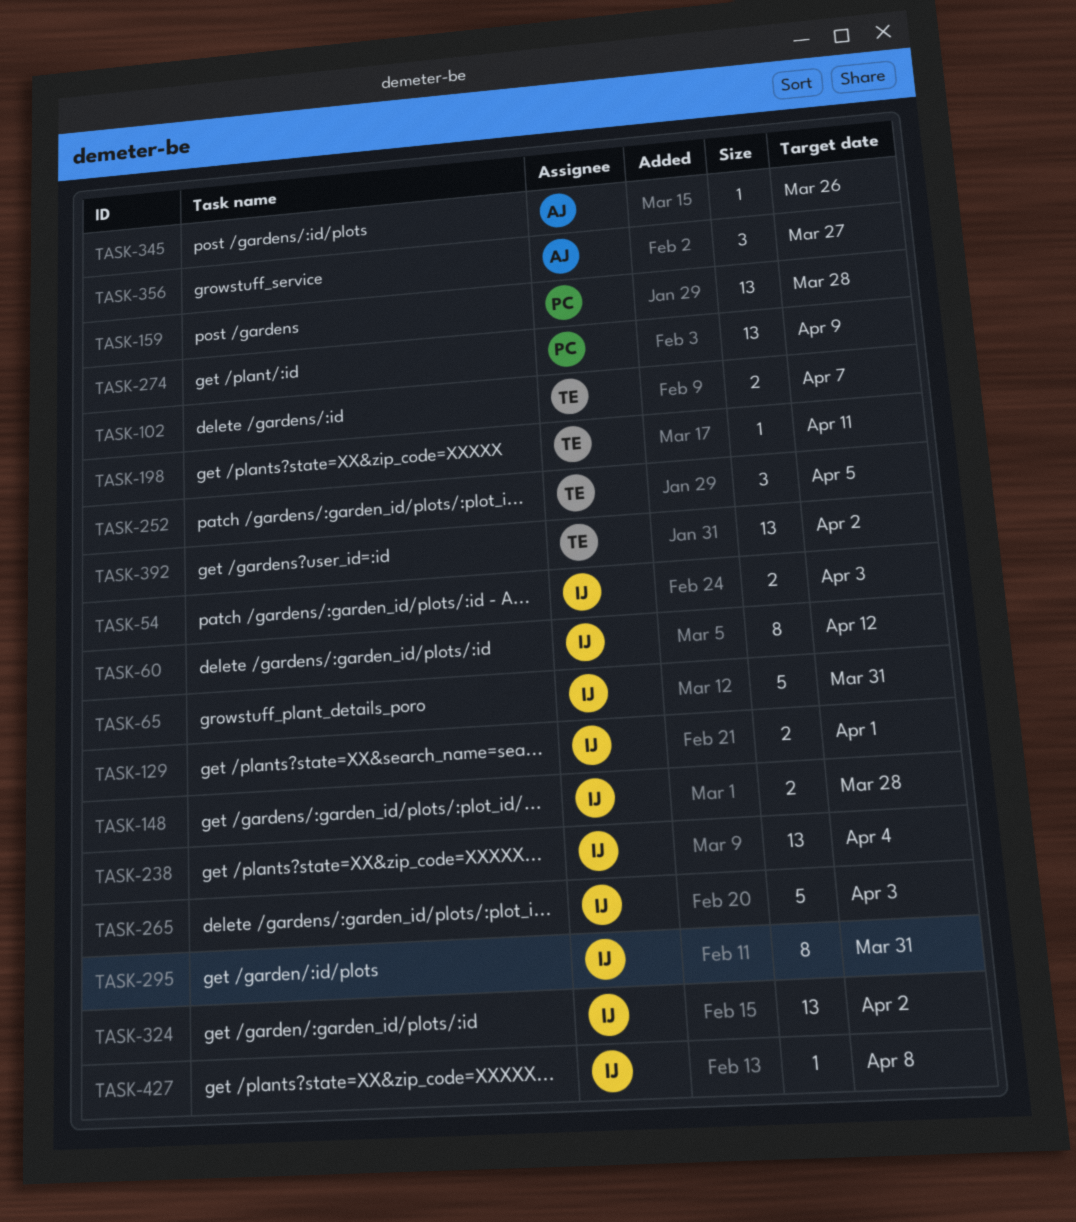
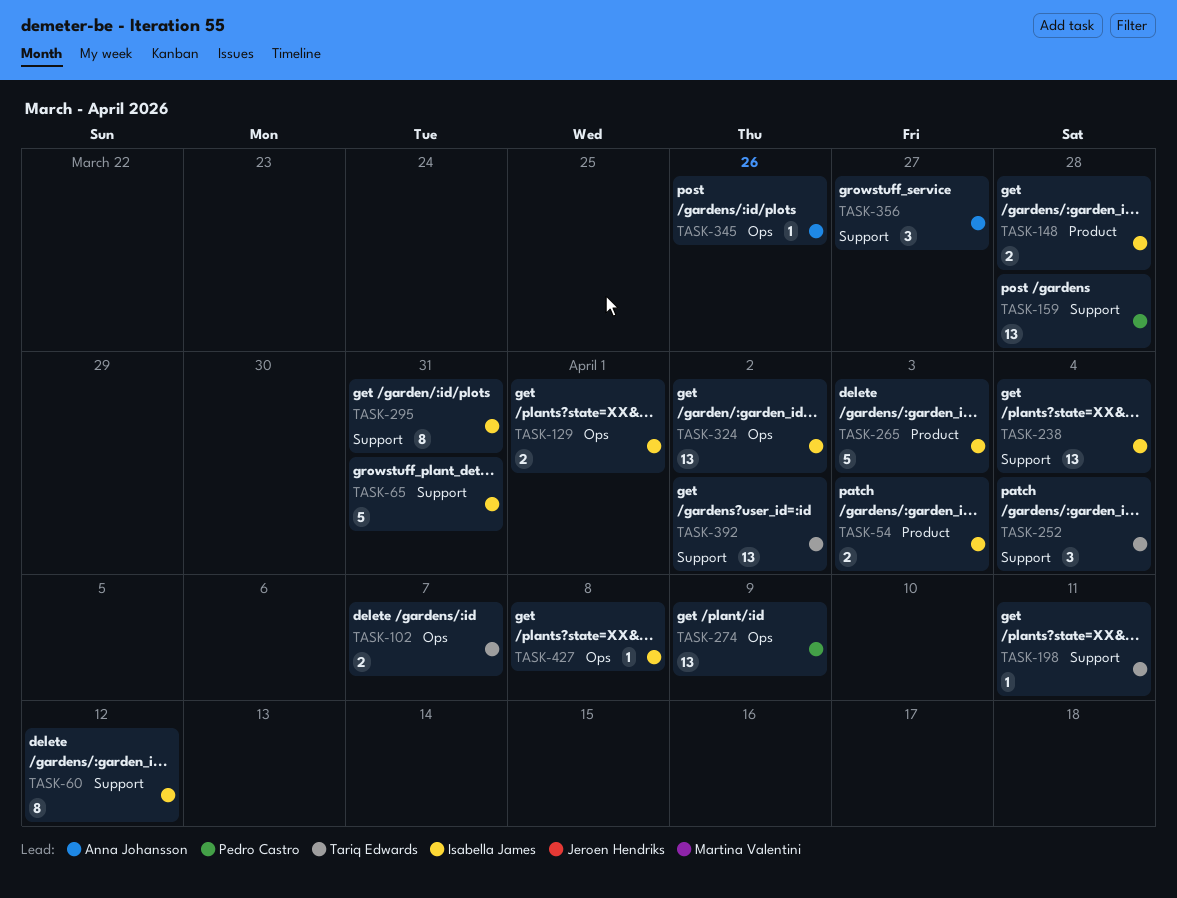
TASK-252, due: Apr 5 -> Apr 4

